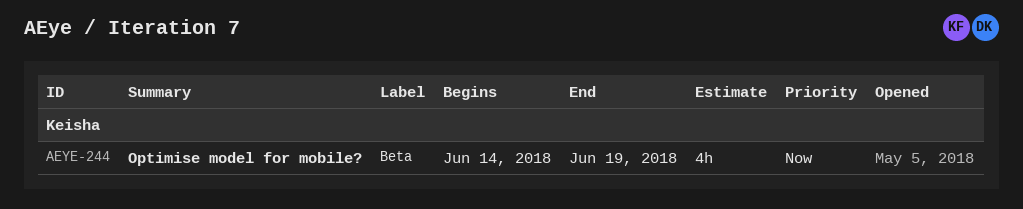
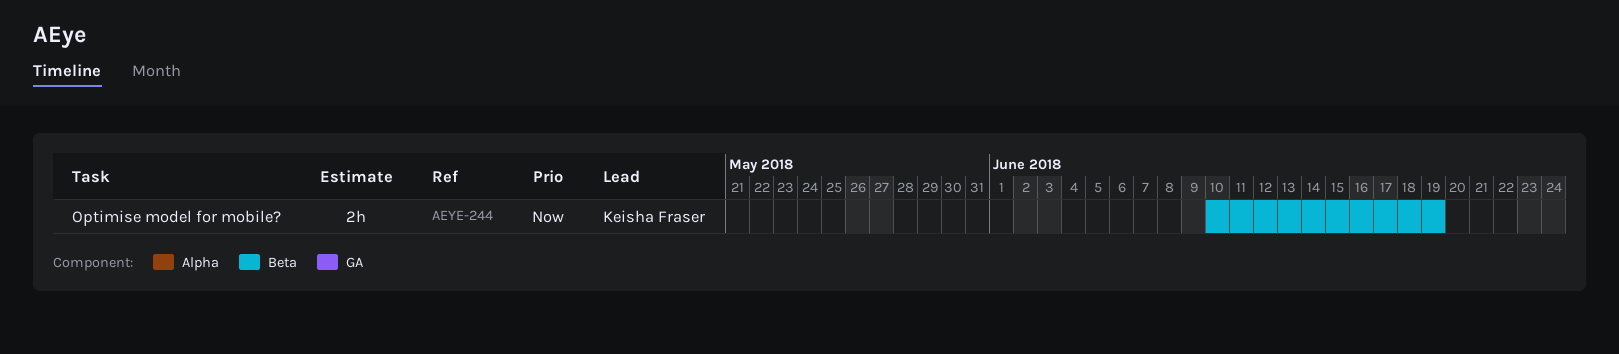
AEYE-244, estimate: 4h -> 2h
AEYE-244, start: Jun 14 -> Jun 10

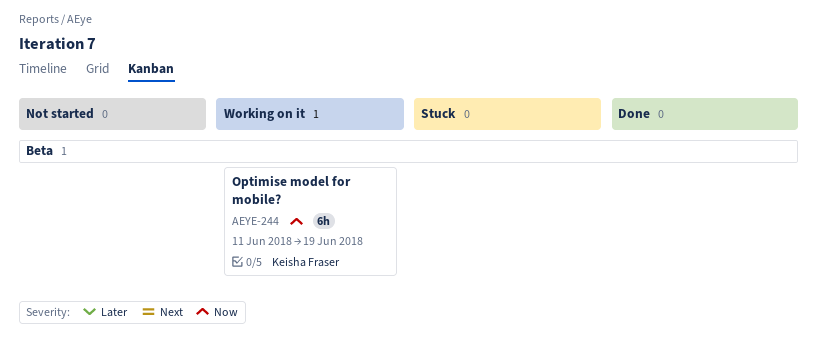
AEYE-244, estimate: 2h -> 6h
AEYE-244, start: Jun 10 -> Jun 11

